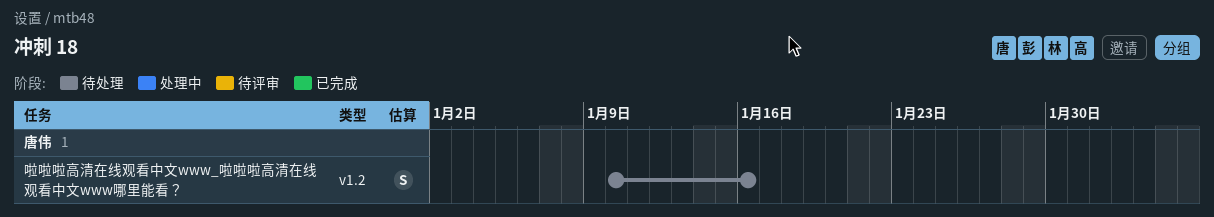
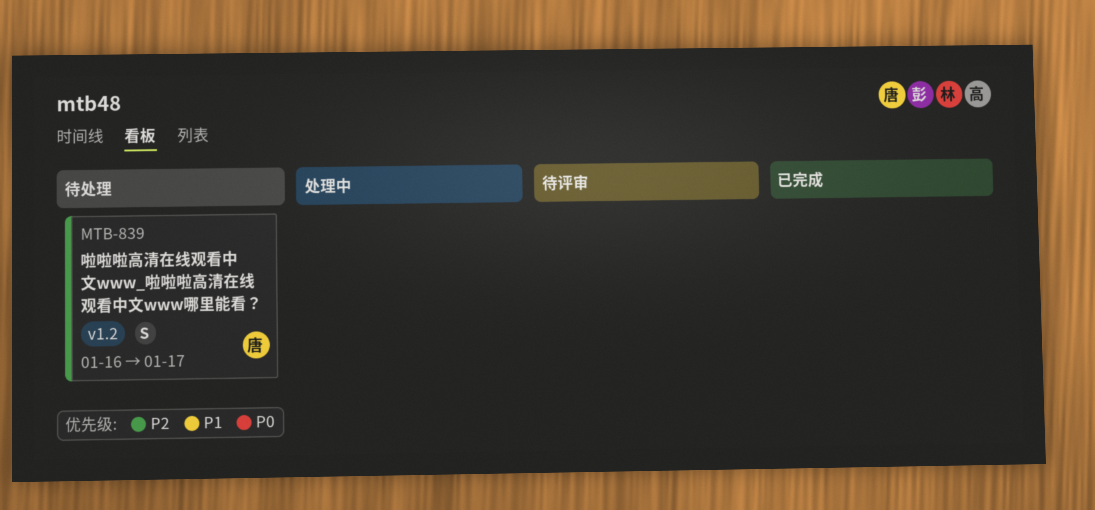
啦啦啦高清在线观看中文www_啦啦啦高清在线观看中文www哪里能看？, start: Jan 10 -> Jan 16
啦啦啦高清在线观看中文www_啦啦啦高清在线观看中文www哪里能看？, due: Jan 16 -> Jan 17

